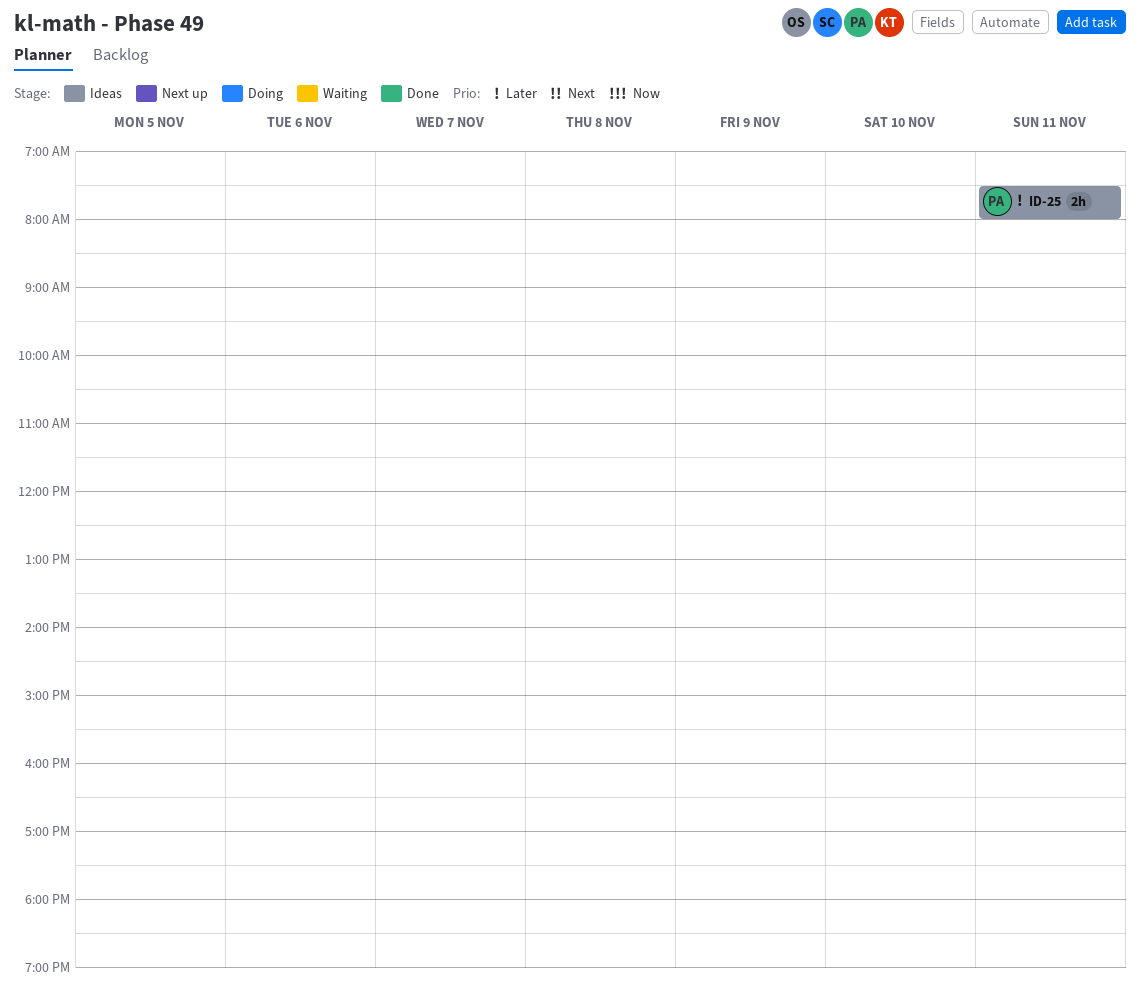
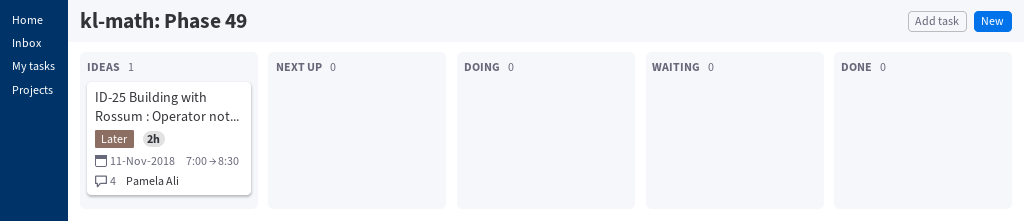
ID-25, begins: 07:30 -> 07:00
ID-25, ends: 08:00 -> 08:30

